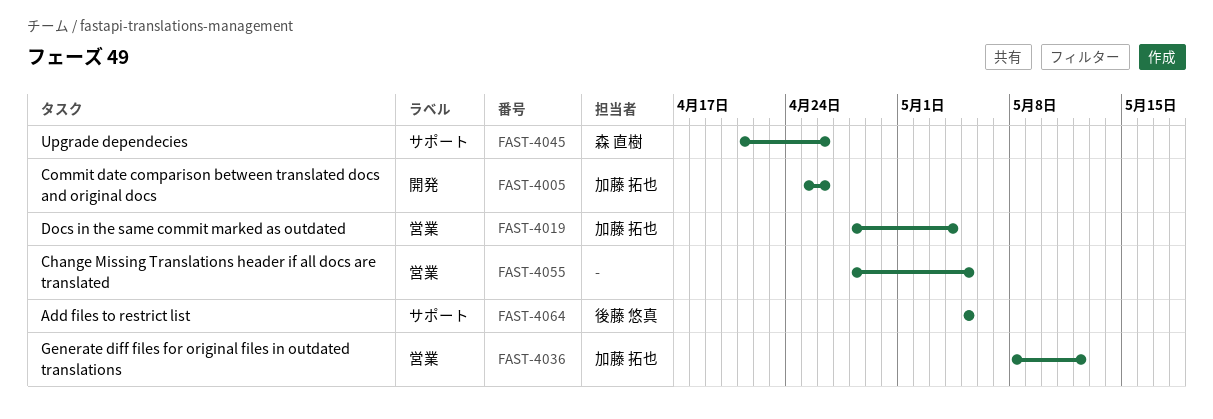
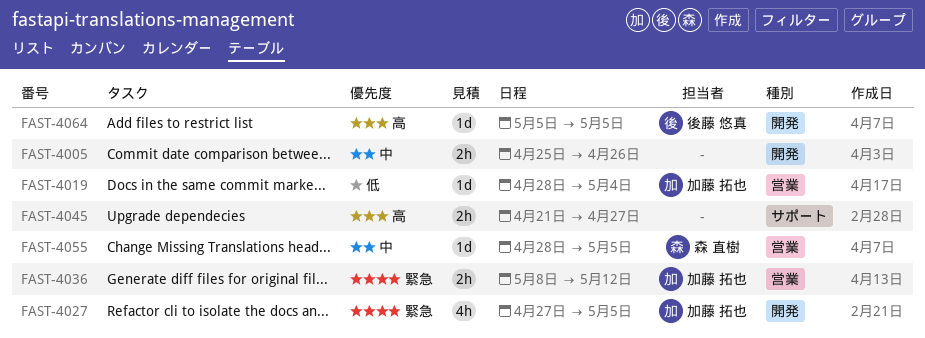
FAST-4005, owner: 加藤 拓也 -> none
FAST-4027: none -> present
FAST-4045, owner: 森 直樹 -> none
FAST-4045, due: Apr 26 -> Apr 27
FAST-4055, owner: none -> 森 直樹
FAST-4064, label: サポート -> 開発

